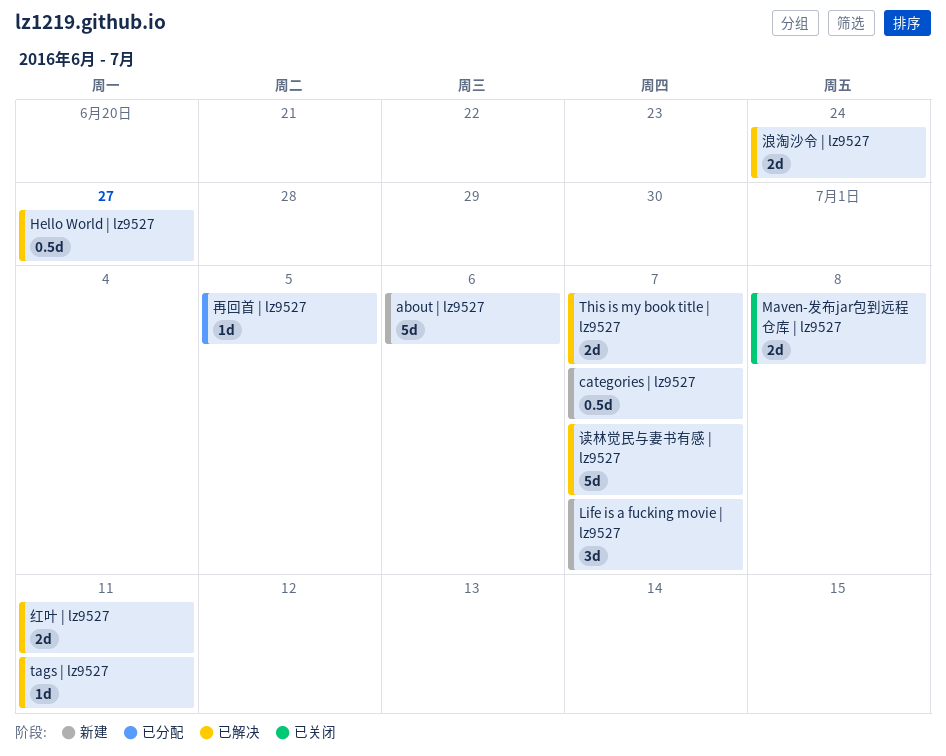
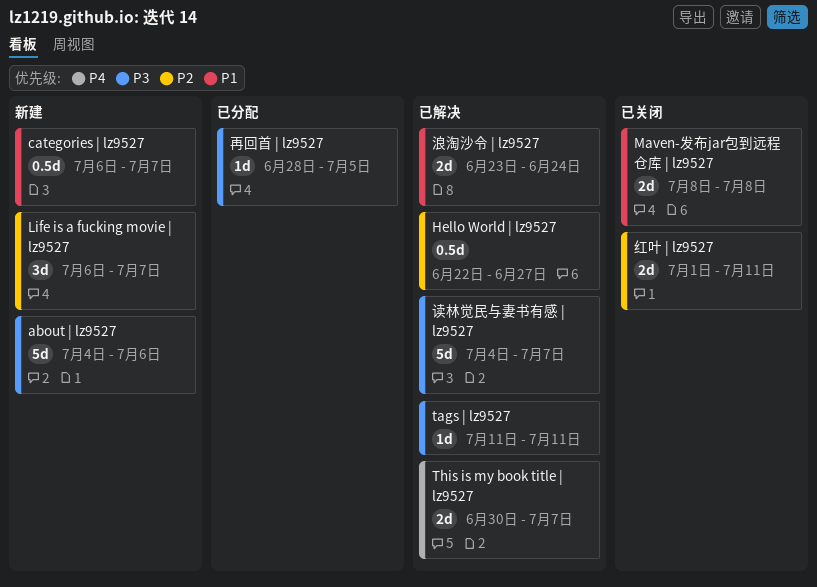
红叶 | lz9527, status: 已解决 -> 已关闭

